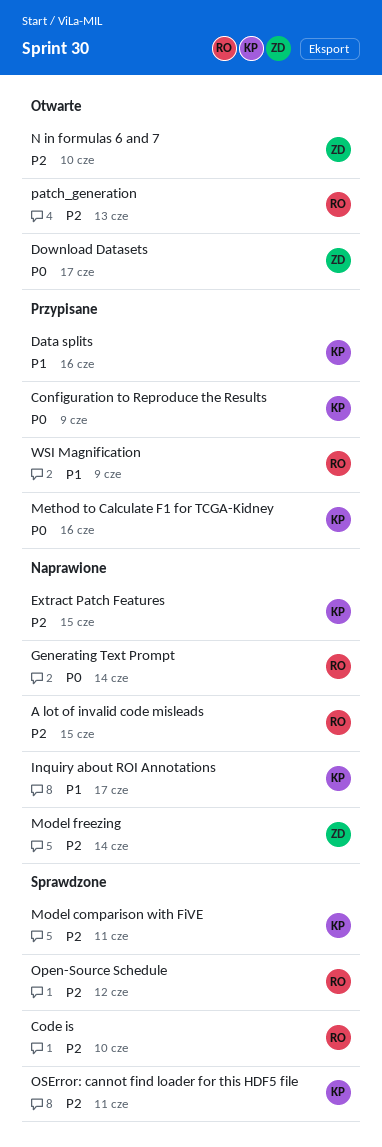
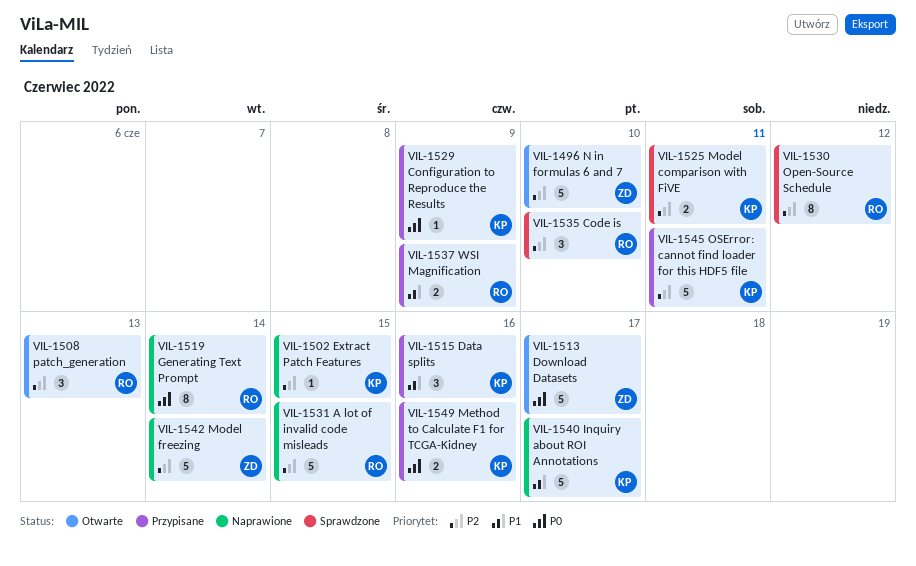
OSError: cannot find loader for this HDF5 file, status: Sprawdzone -> Przypisane

